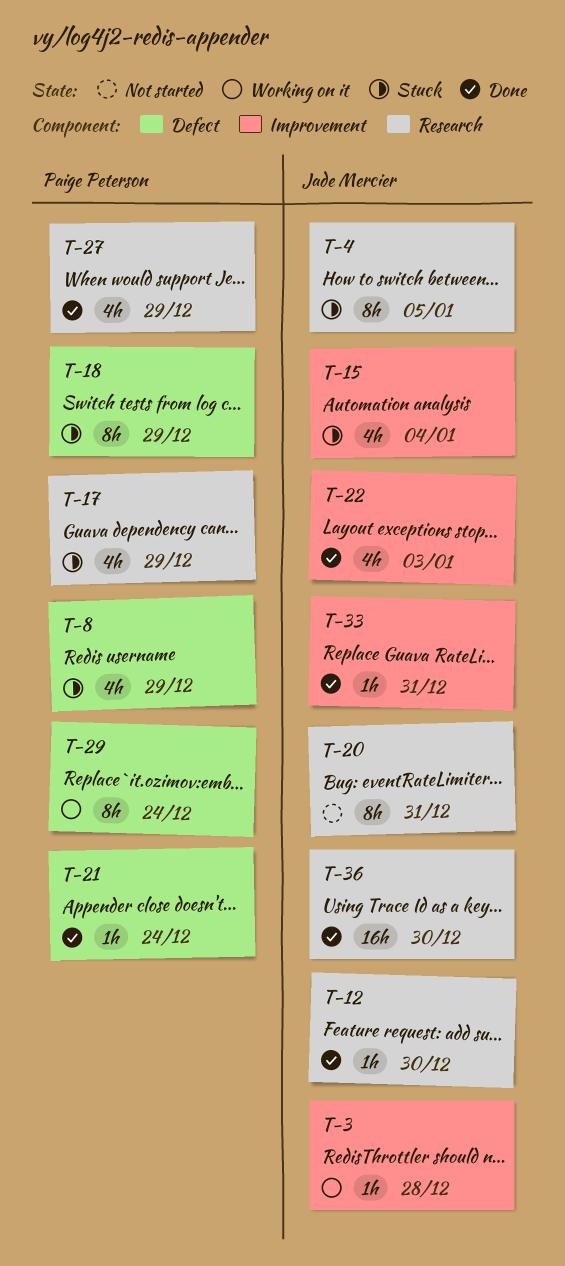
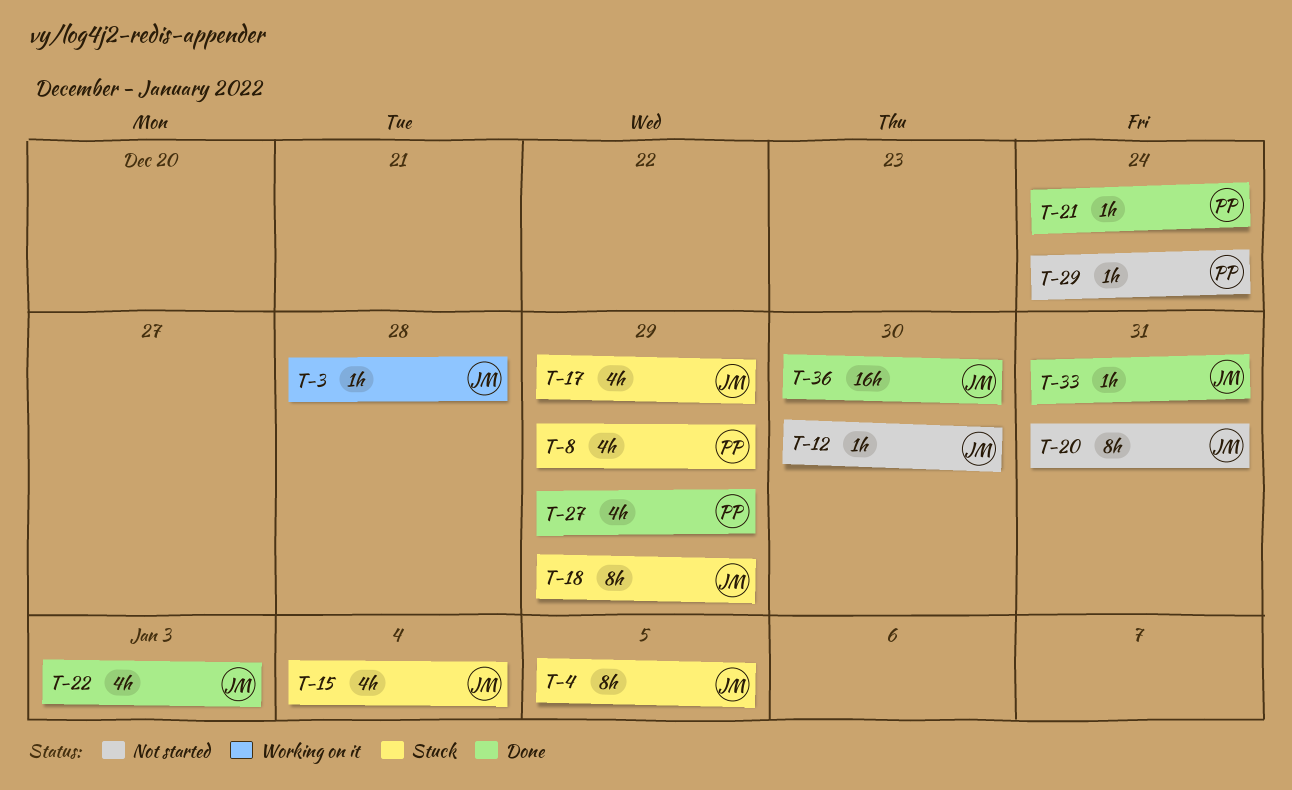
T-12, status: Done -> Not started
T-17, owner: Paige Peterson -> Jade Mercier
T-18, owner: Paige Peterson -> Jade Mercier
T-29, status: Working on it -> Not started
T-29, estimate: 8h -> 1h

